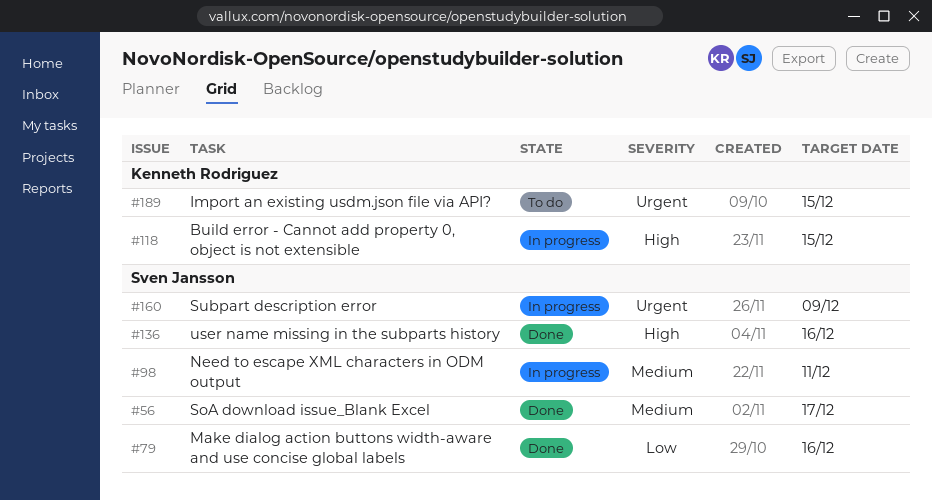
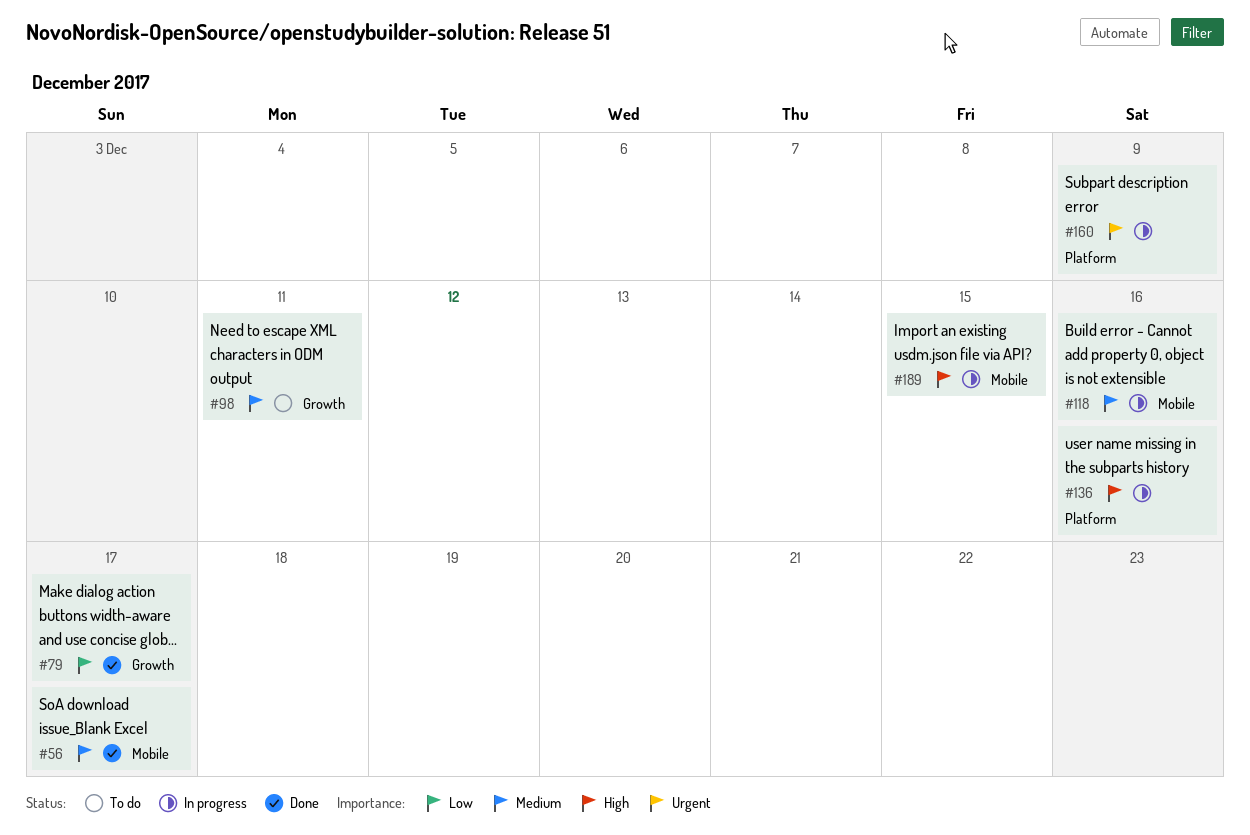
#79, due: Dec 16 -> Dec 17
#98, status: In progress -> To do
#118, priority: High -> Medium
#118, due: Dec 15 -> Dec 16
#136, status: Done -> In progress
#189, status: To do -> In progress
#189, priority: Urgent -> High

